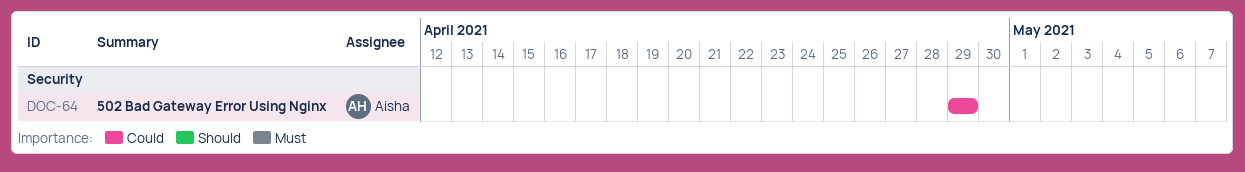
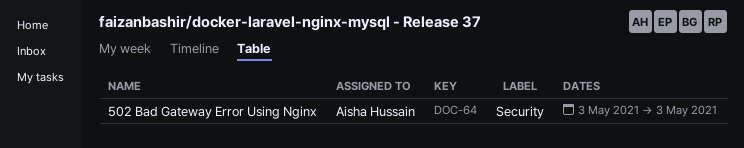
DOC-64, start: Apr 29 -> May 3
DOC-64, due: Apr 29 -> May 3

